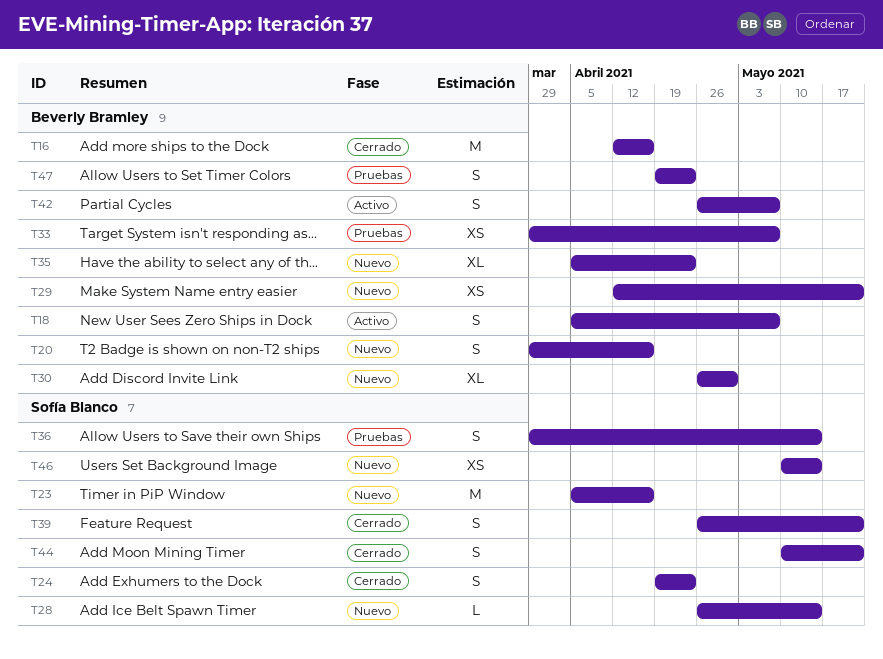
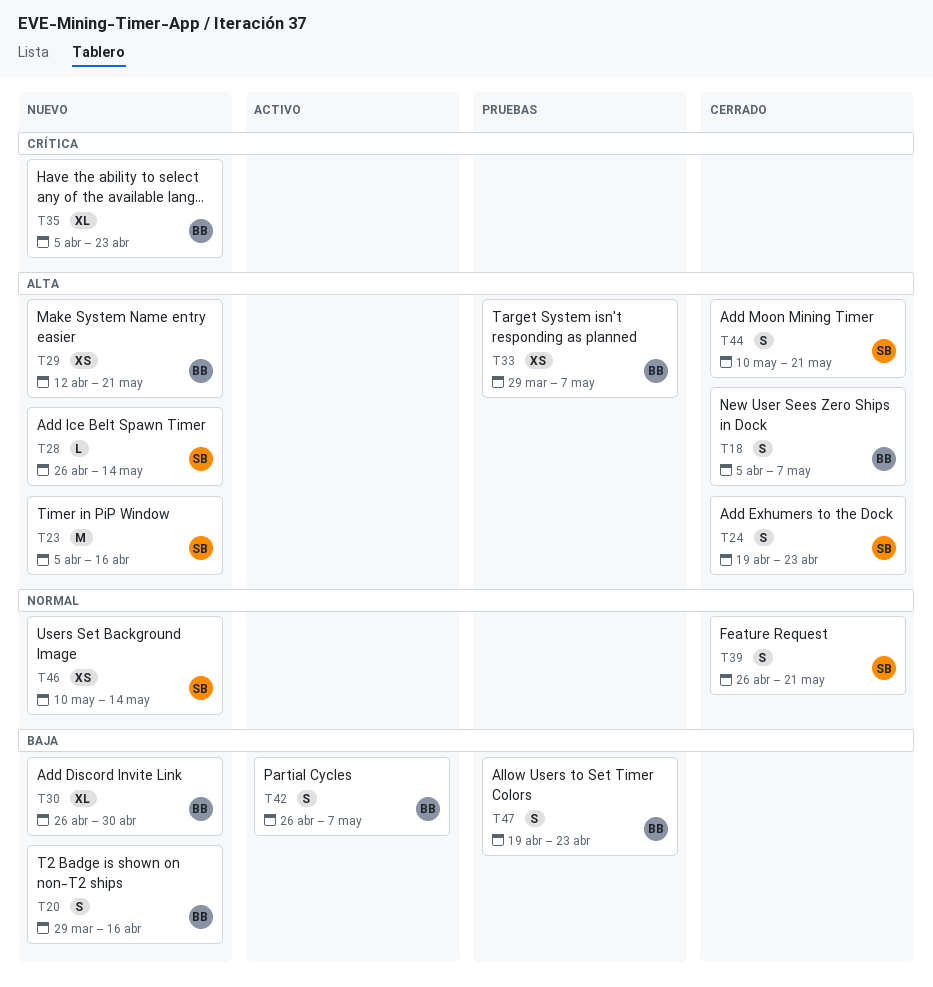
T16: present -> none
T18, status: Activo -> Cerrado
T36: present -> none

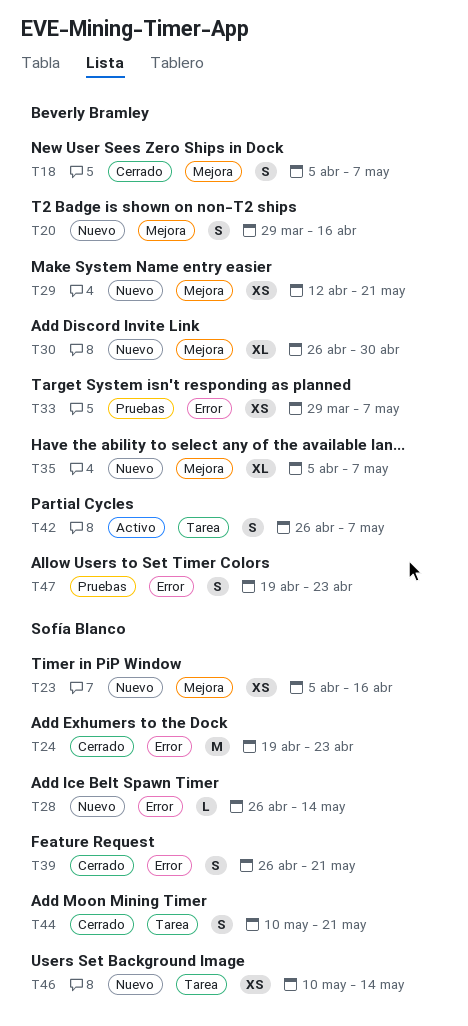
T23, estimate: M -> XS
T24, estimate: S -> M
T35, due: Apr 23 -> May 7

